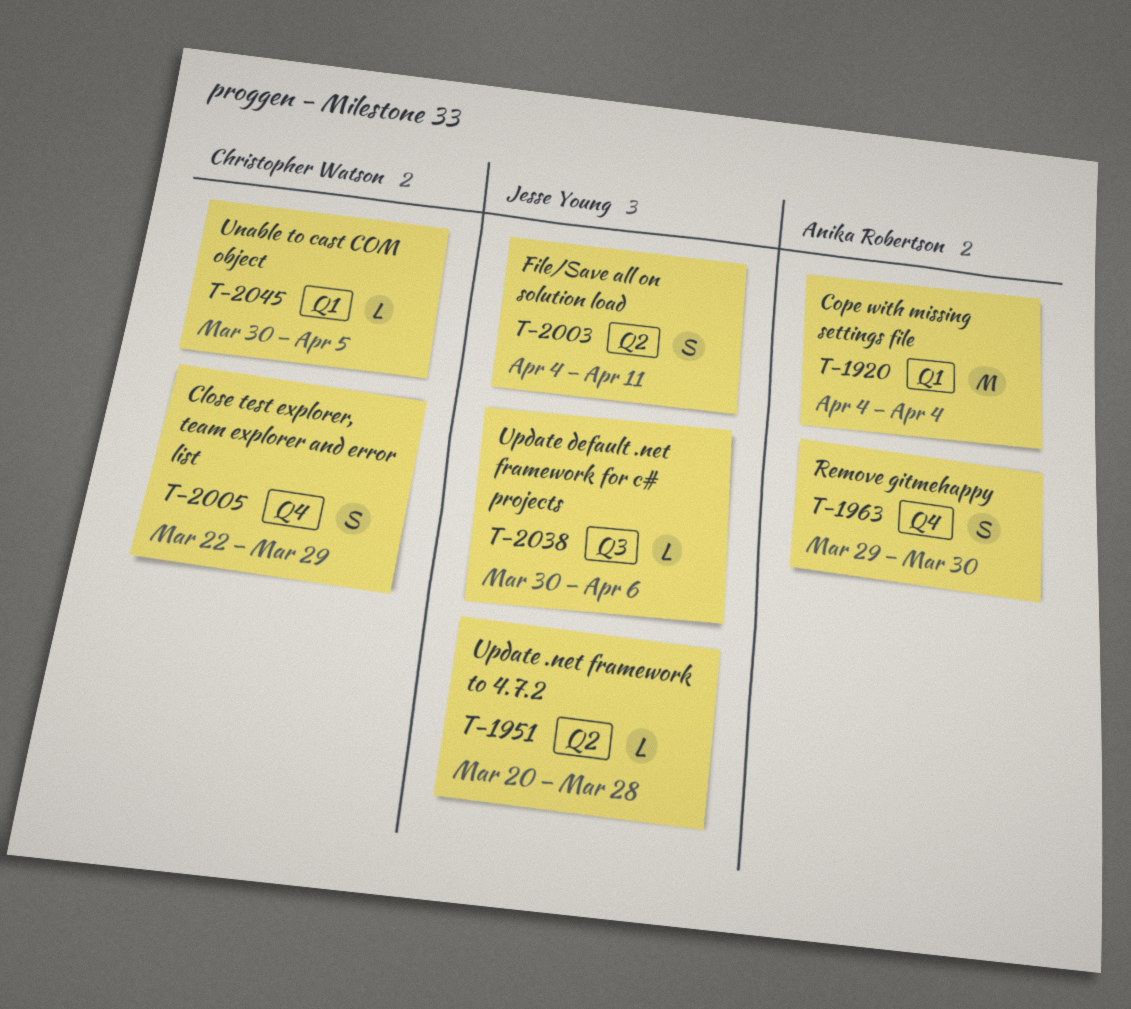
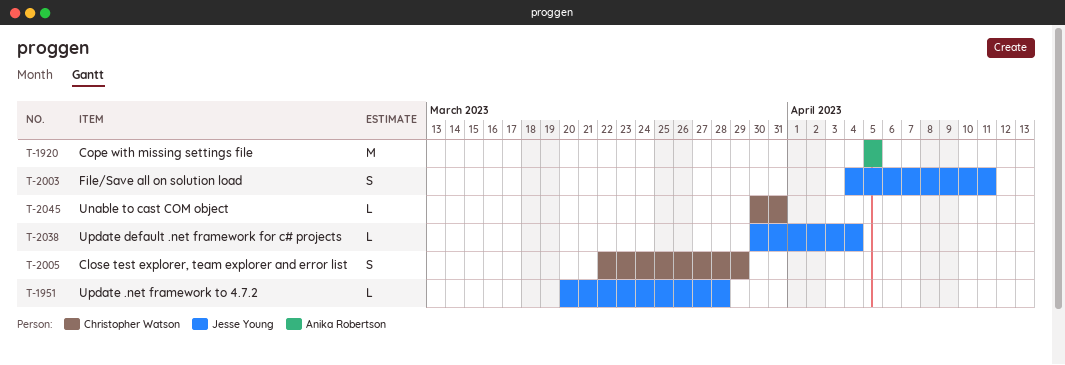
T-1920, start: Apr 4 -> Apr 5
T-1920, due: Apr 4 -> Apr 5
T-1963: present -> none
T-2038, due: Apr 6 -> Apr 4
T-2045, due: Apr 5 -> Mar 31

